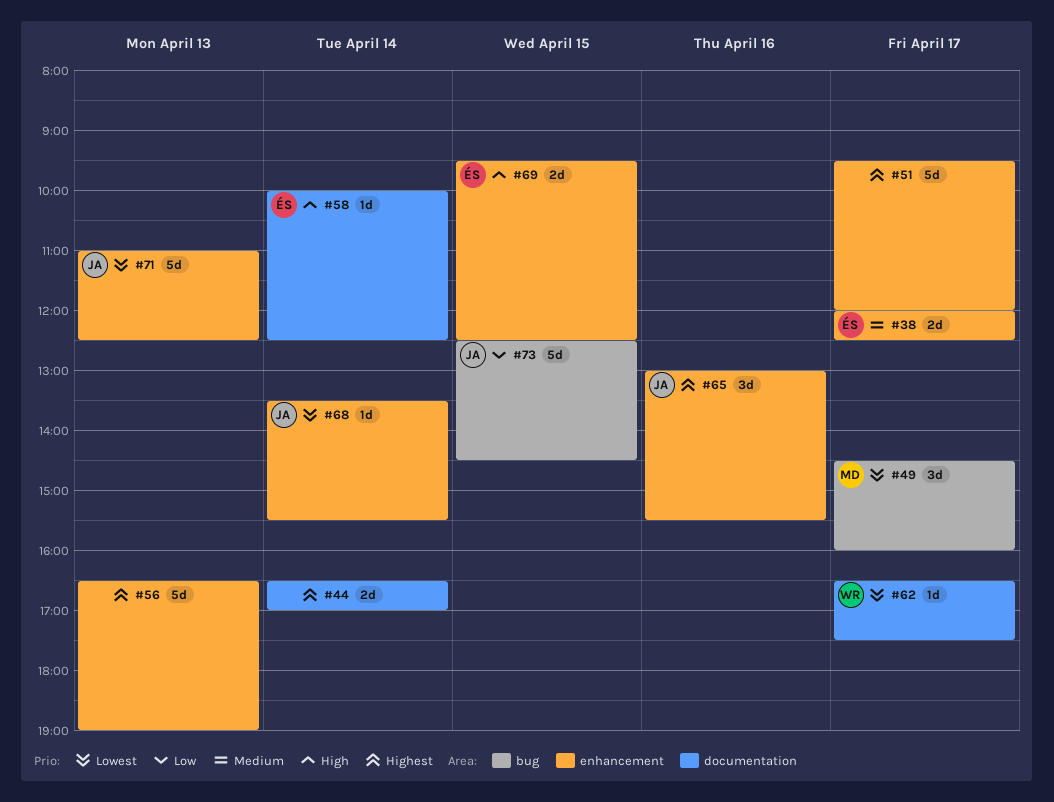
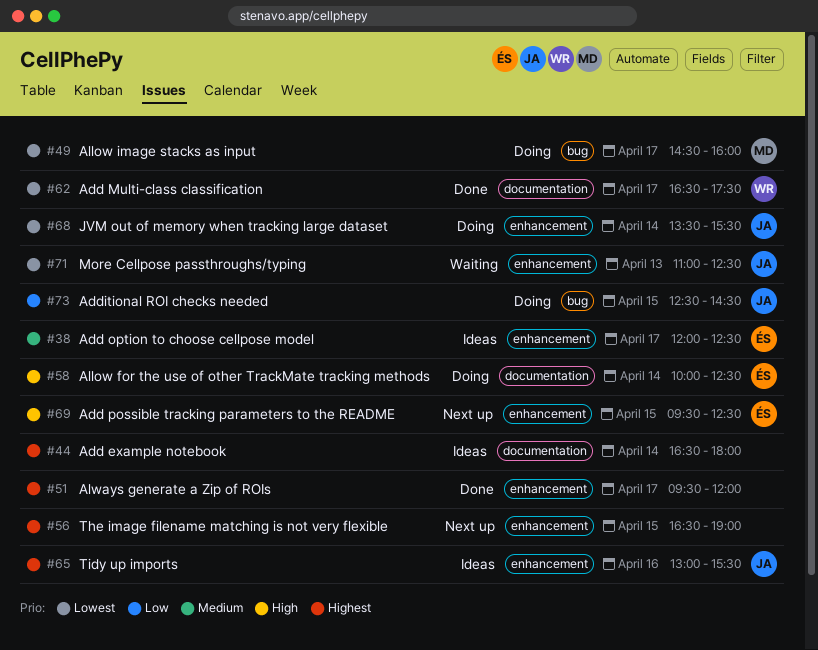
#44, ends: 17:00 -> 18:00
#56, day: Apr 13 -> Apr 15

